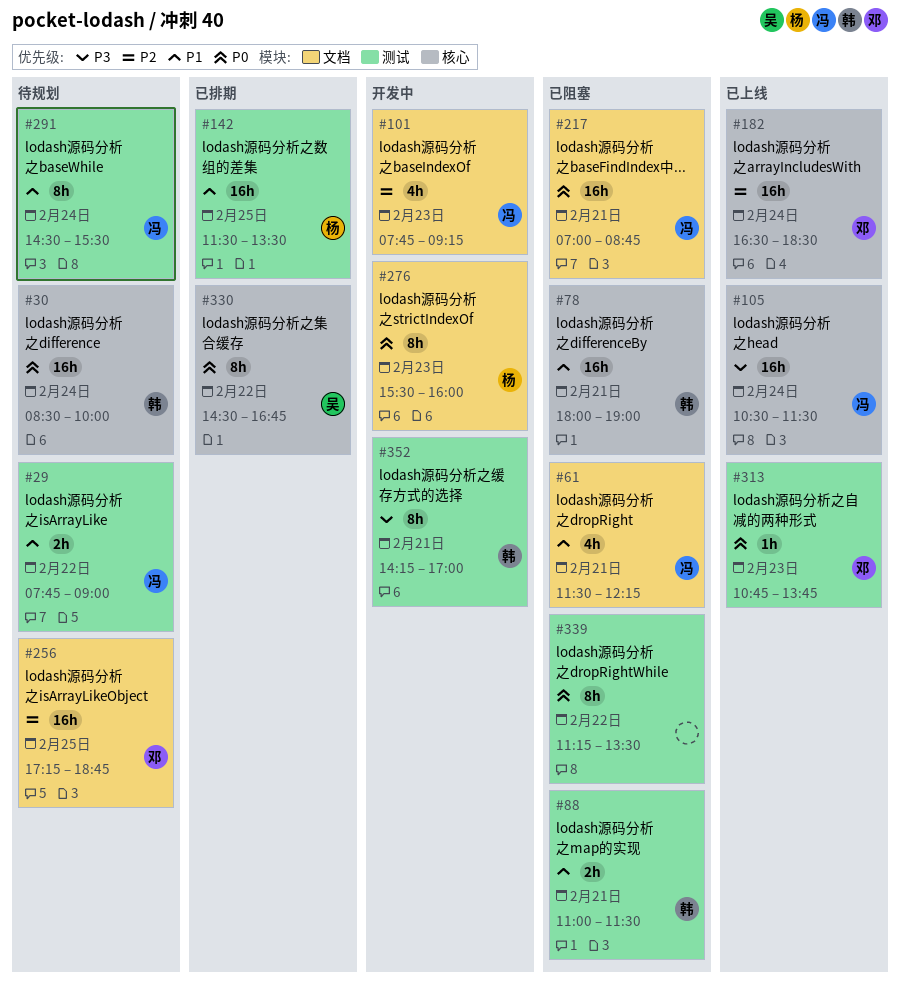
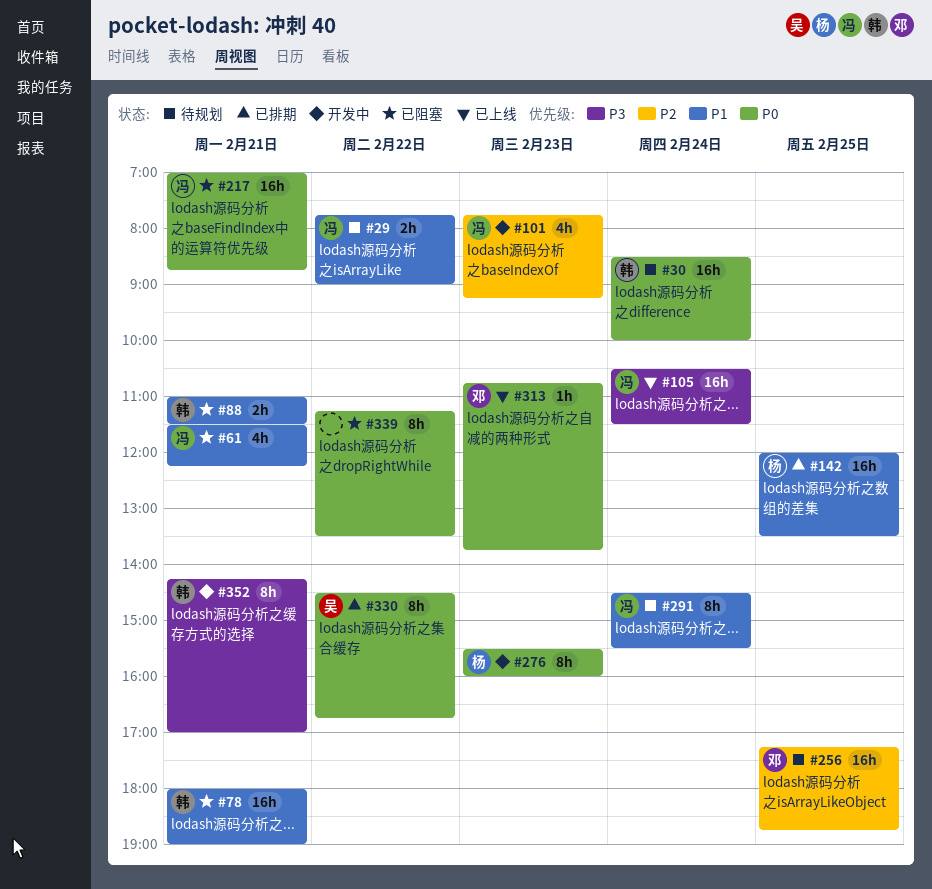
#142, begins: 11:30 -> 12:00
#182: present -> none

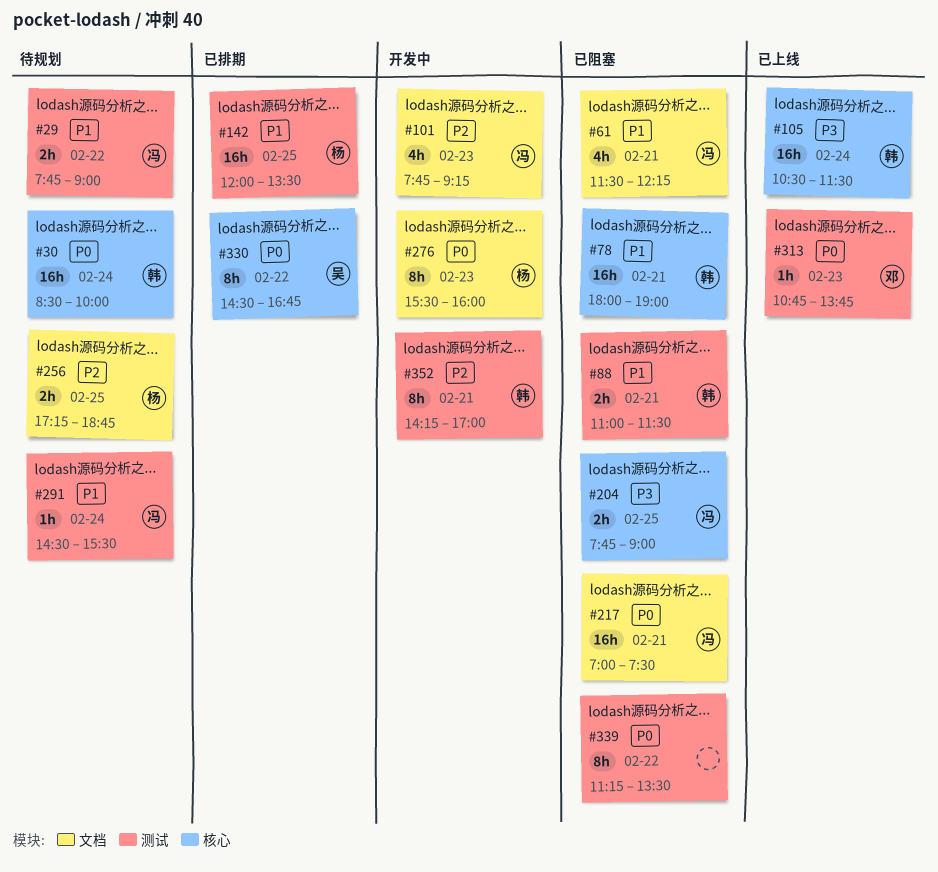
#105, owner: 冯 -> 韩
#204: none -> present
#217, ends: 08:45 -> 07:30
#256, owner: 邓 -> 杨
#256, estimate: 16h -> 2h
#291, estimate: 8h -> 1h
#352, priority: P3 -> P2

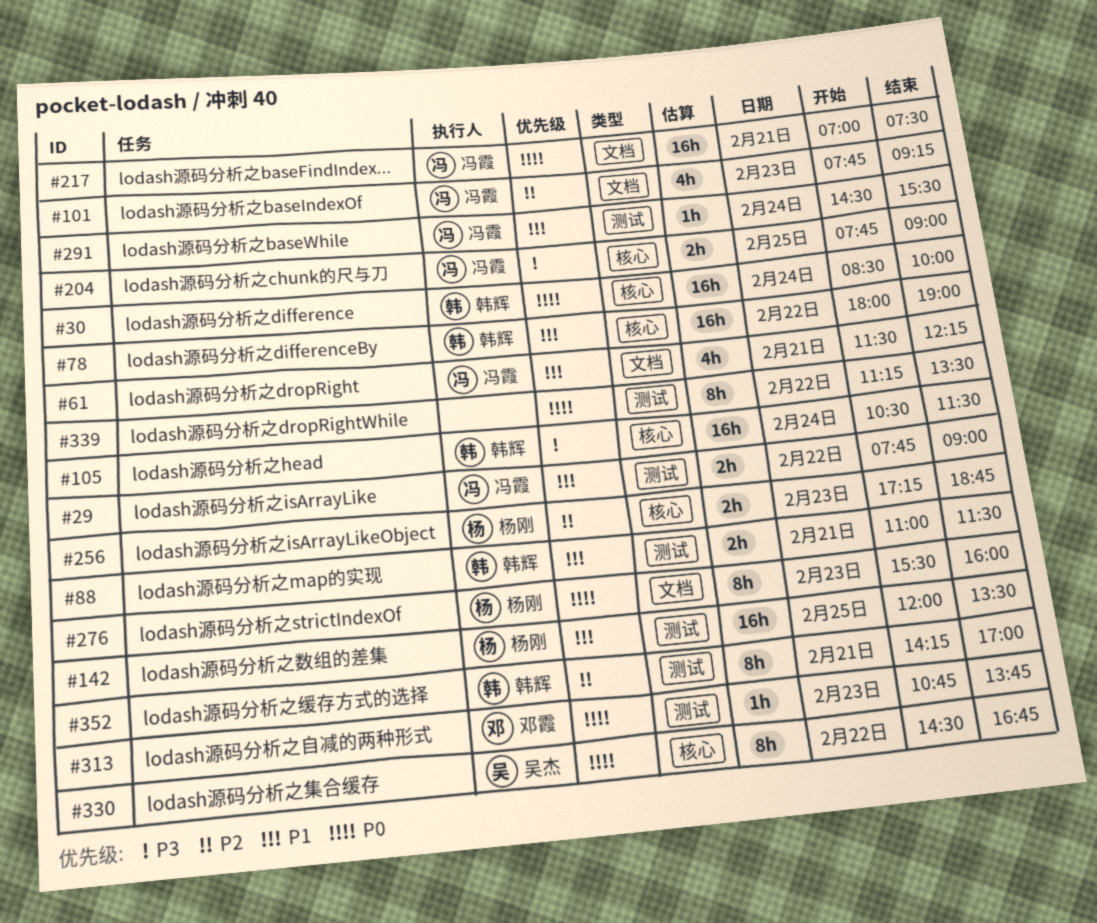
#78, day: Feb 21 -> Feb 22
#256, label: 文档 -> 核心
#256, day: Feb 25 -> Feb 23

